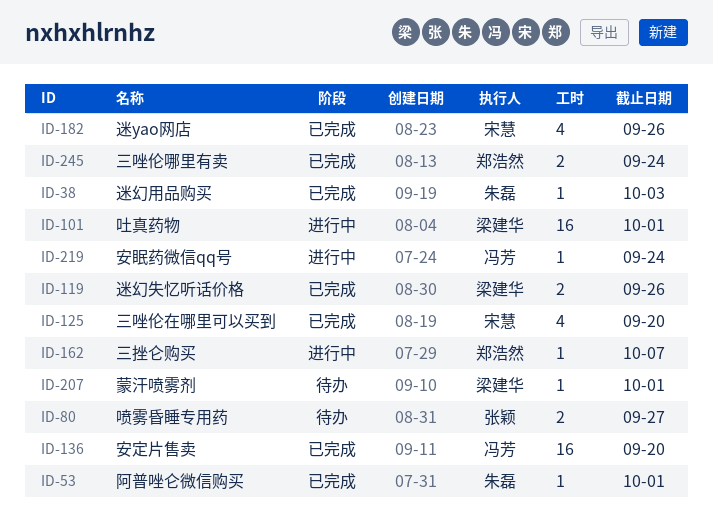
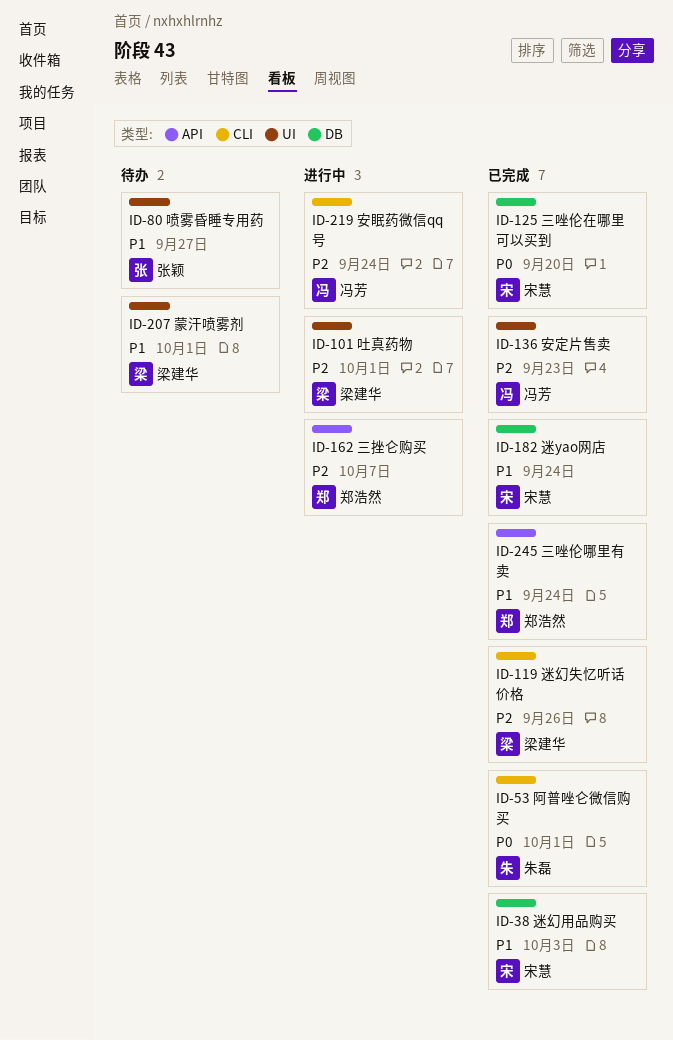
ID-38, owner: 朱磊 -> 宋慧
ID-136, due: Sep 20 -> Sep 23
ID-182, due: Sep 26 -> Sep 24

